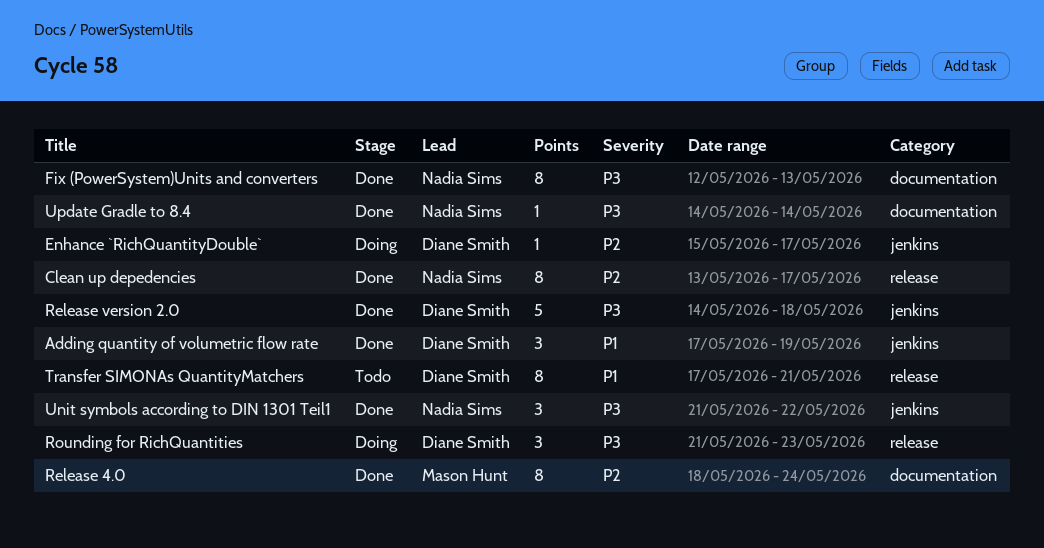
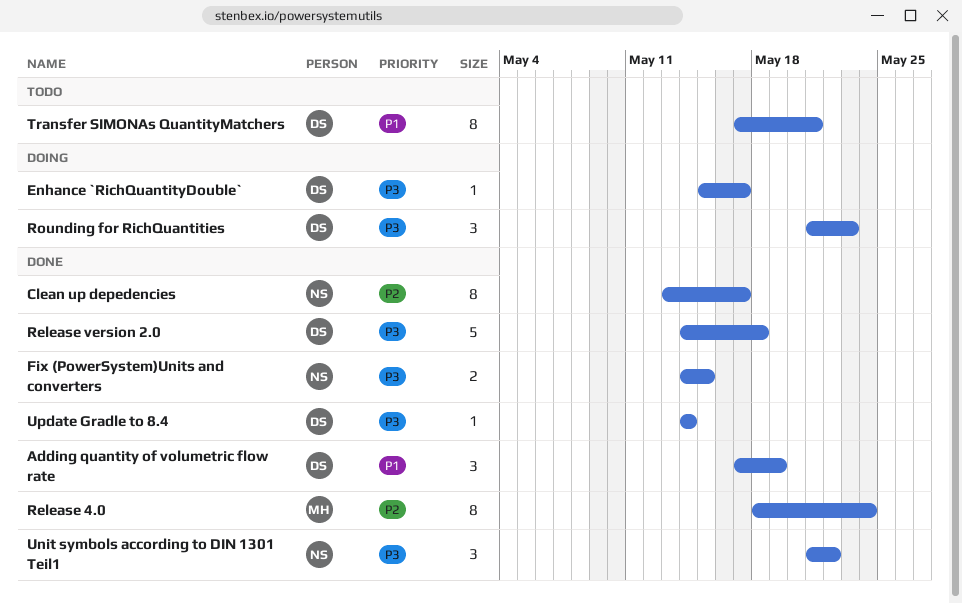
Enhance `RichQuantityDouble`, priority: P2 -> P3
Fix (PowerSystem)Units and converters, estimate: 8 -> 2
Fix (PowerSystem)Units and converters, start: May 12 -> May 14
Fix (PowerSystem)Units and converters, due: May 13 -> May 15
Update Gradle to 8.4, owner: Nadia Sims -> Diane Smith

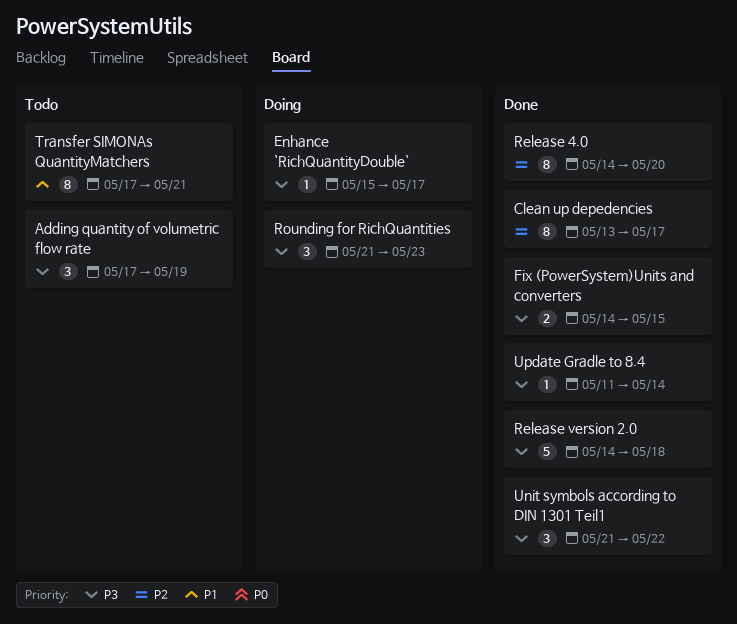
Adding quantity of volumetric flow rate, status: Done -> Todo
Adding quantity of volumetric flow rate, priority: P1 -> P3
Release 4.0, start: May 18 -> May 14
Release 4.0, due: May 24 -> May 20
Update Gradle to 8.4, start: May 14 -> May 11

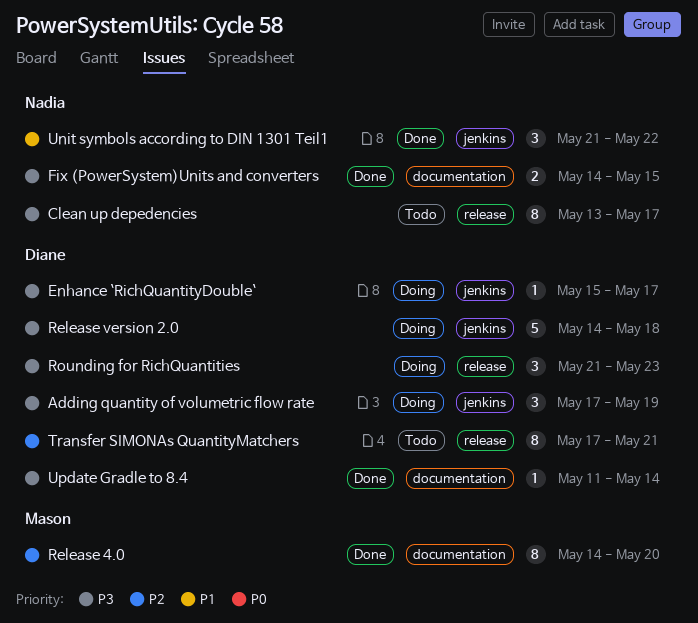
Adding quantity of volumetric flow rate, status: Todo -> Doing
Clean up depedencies, status: Done -> Todo
Clean up depedencies, priority: P2 -> P3
Release version 2.0, status: Done -> Doing
Transfer SIMONAs QuantityMatchers, priority: P1 -> P2
Unit symbols according to DIN 1301 Teil1, priority: P3 -> P1

